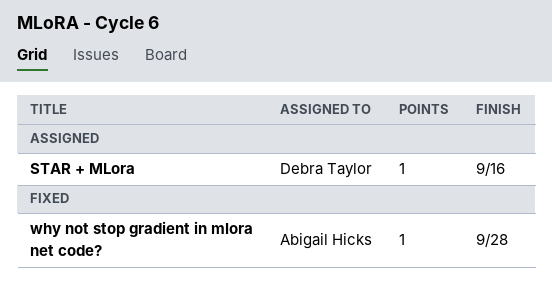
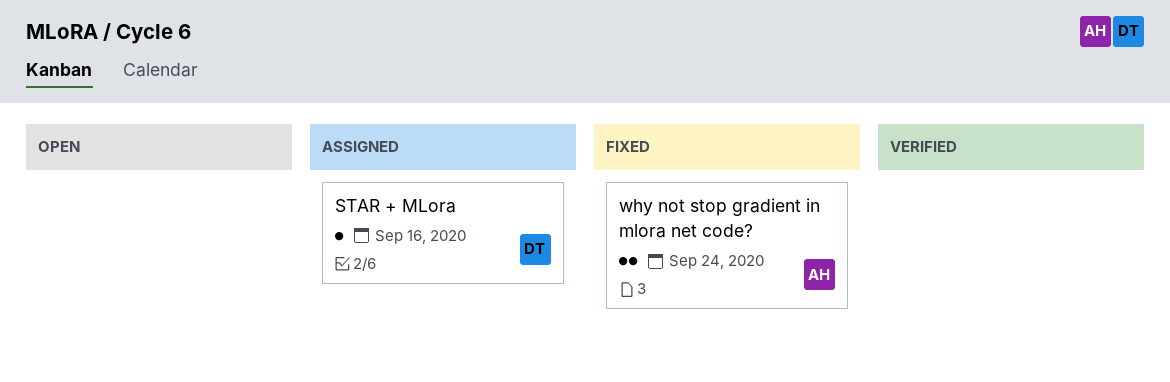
why not stop gradient in mlora net code?, estimate: 1 -> 2
why not stop gradient in mlora net code?, due: Sep 28 -> Sep 24

